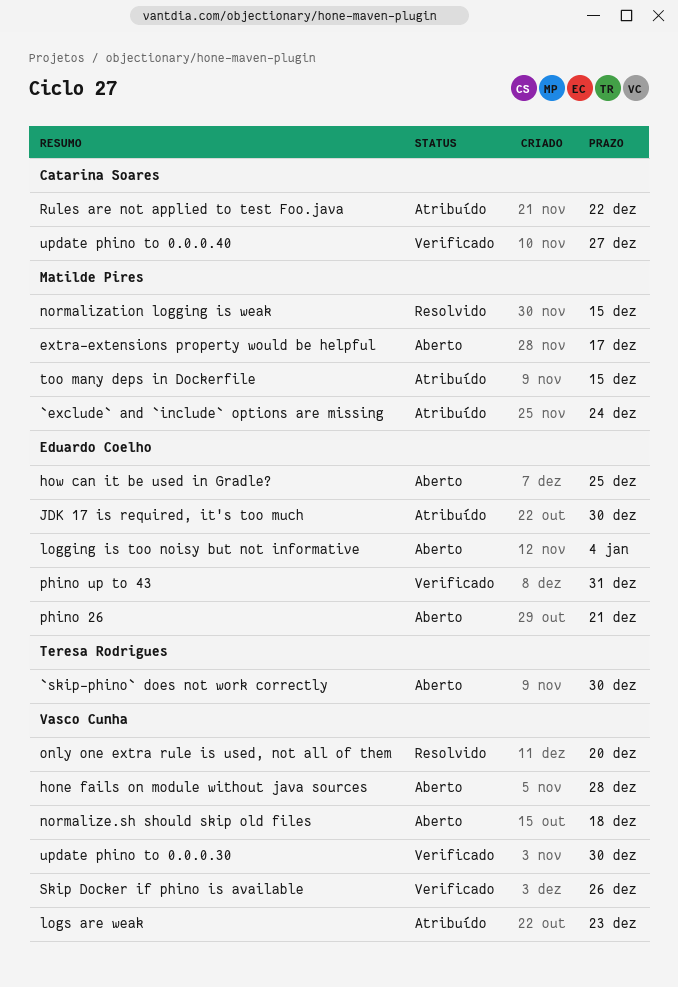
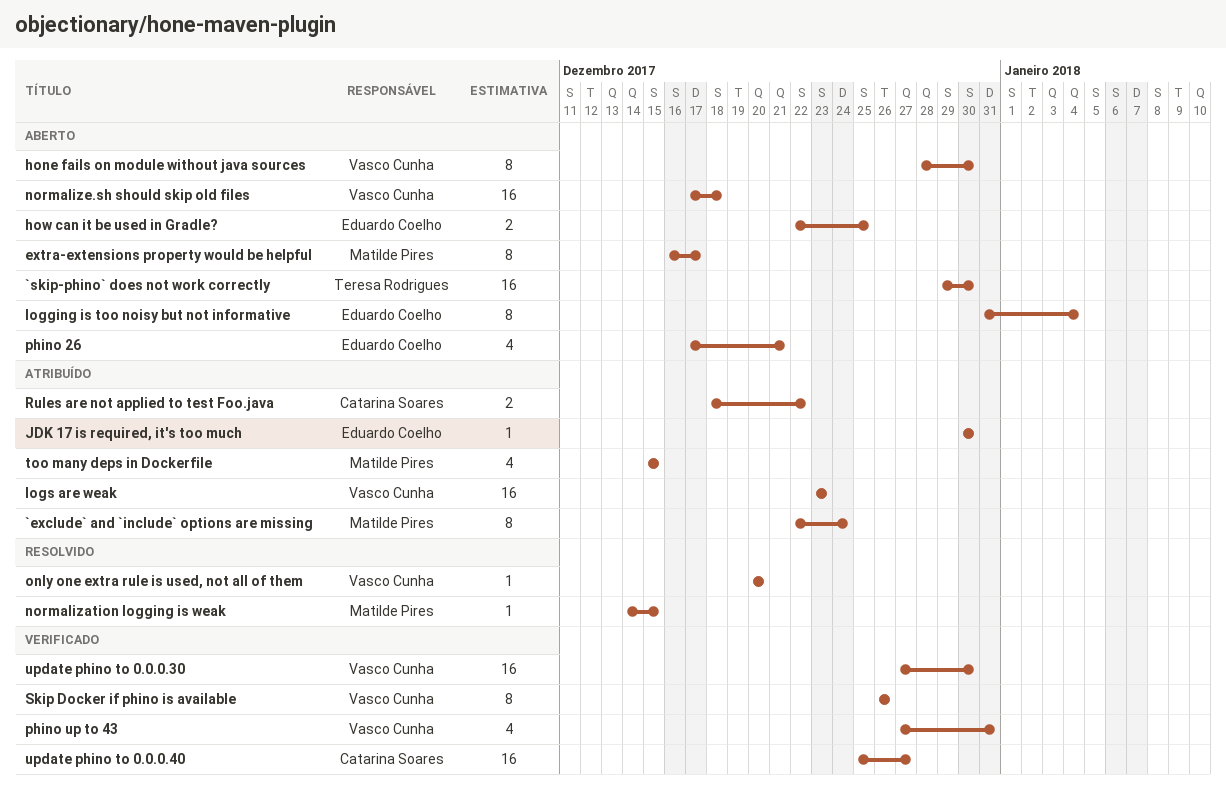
hone fails on module without java sources, due: Dec 28 -> Dec 30
phino up to 43, owner: Eduardo Coelho -> Vasco Cunha

